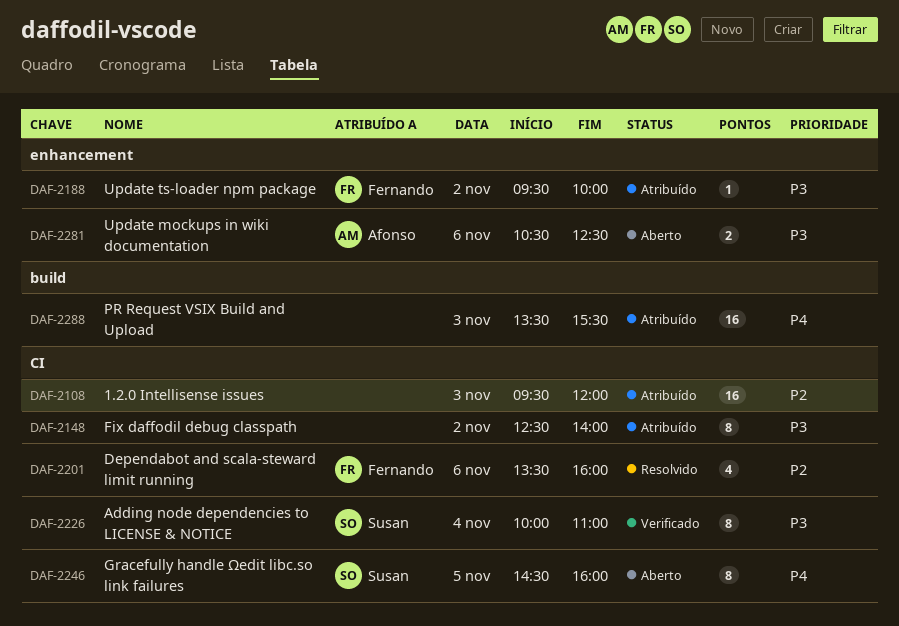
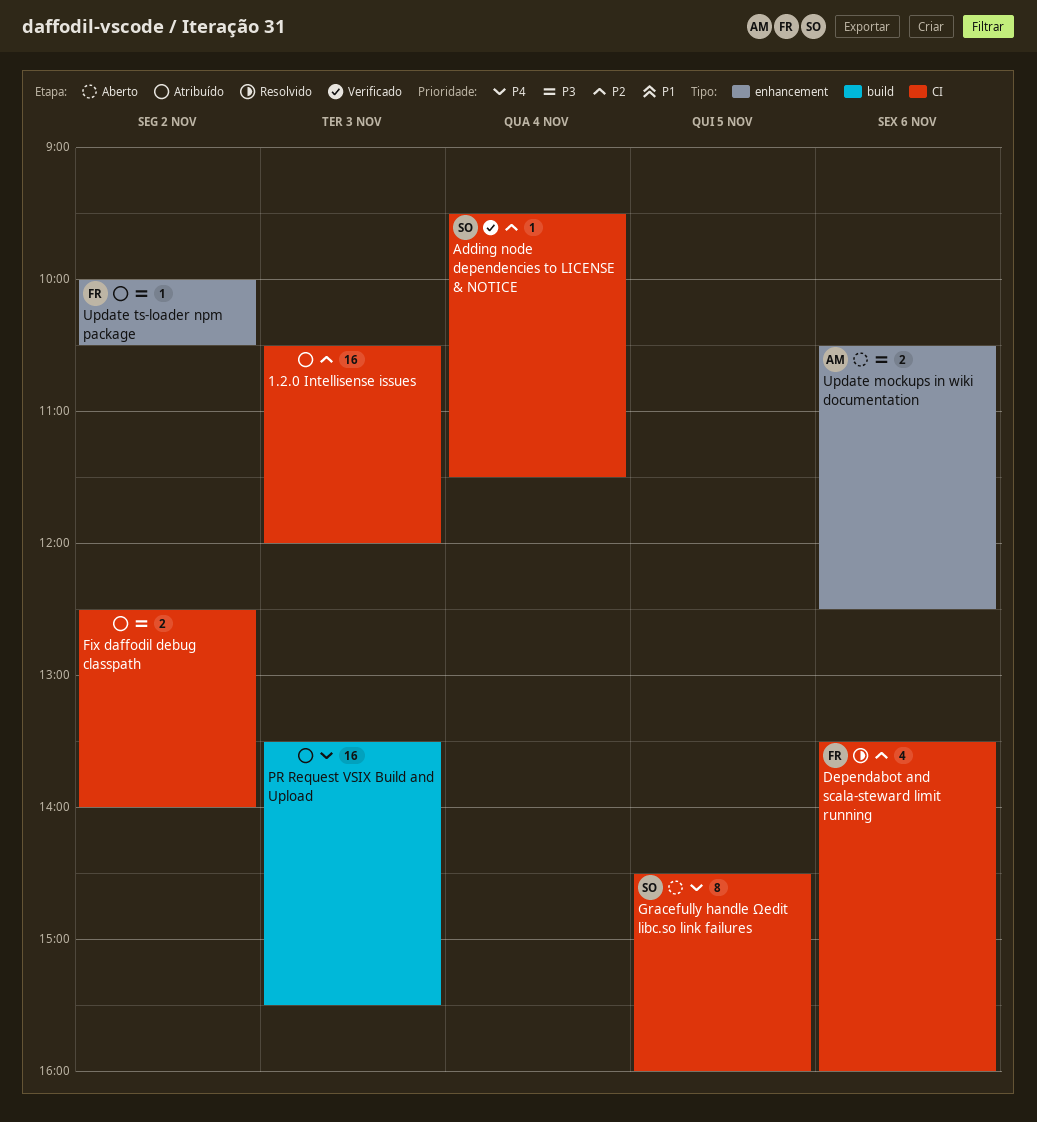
1.2.0 Intellisense issues, begins: 09:30 -> 10:30
Adding node dependencies to LICENSE & NOTICE, priority: P3 -> P2
Adding node dependencies to LICENSE & NOTICE, estimate: 8 -> 1
Adding node dependencies to LICENSE & NOTICE, begins: 10:00 -> 09:30
Adding node dependencies to LICENSE & NOTICE, ends: 11:00 -> 11:30
Fix daffodil debug classpath, estimate: 8 -> 2
Update ts-loader npm package, begins: 09:30 -> 10:00
Update ts-loader npm package, ends: 10:00 -> 10:30

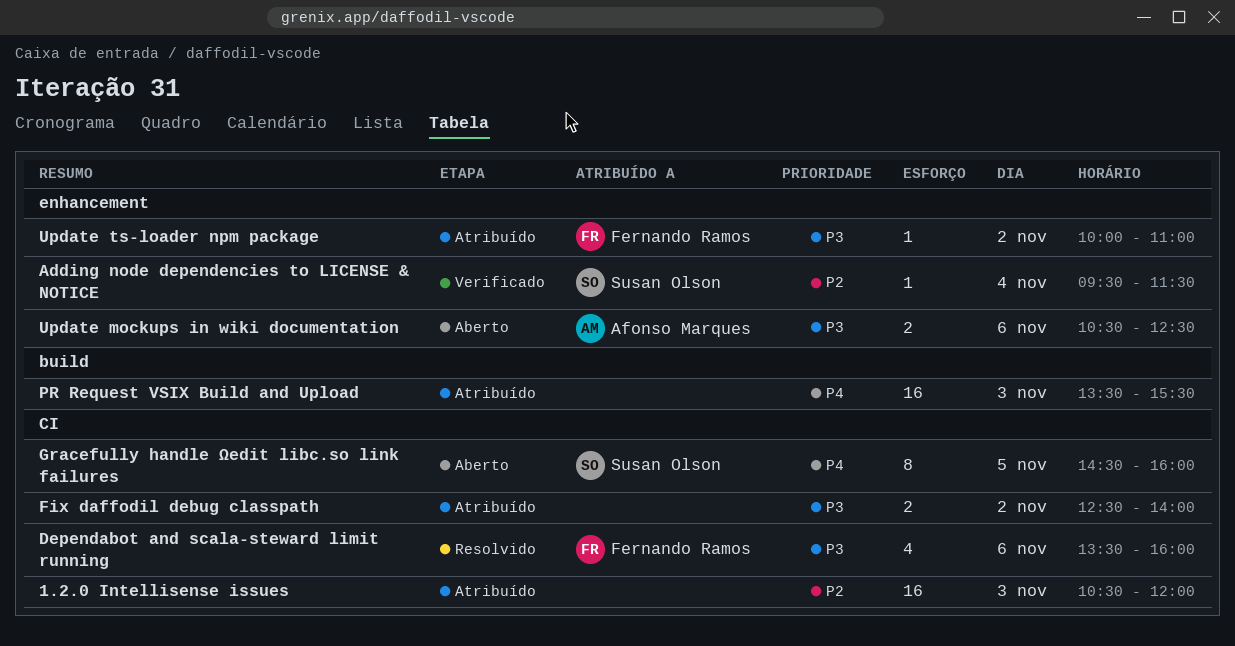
Adding node dependencies to LICENSE & NOTICE, label: CI -> enhancement
Dependabot and scala-steward limit running, priority: P2 -> P3
Update ts-loader npm package, ends: 10:30 -> 11:00

